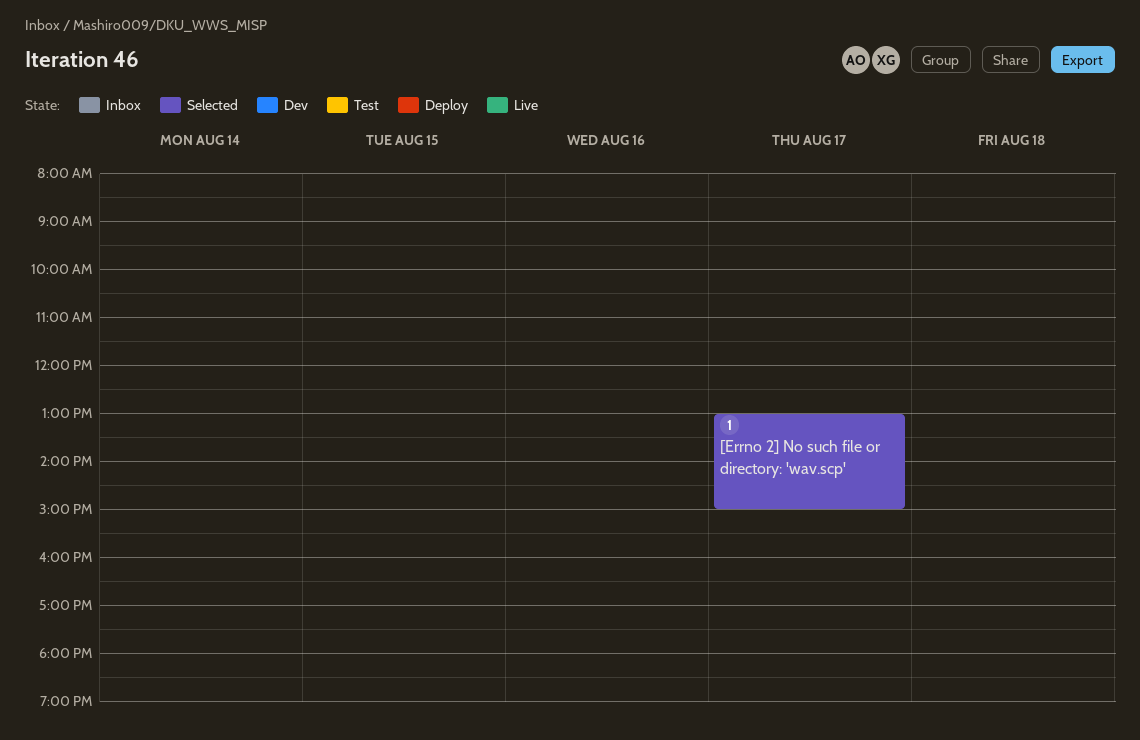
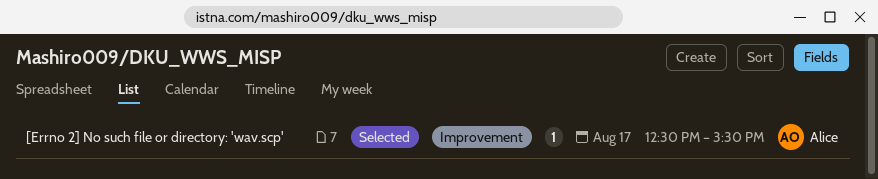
[Errno 2] No such file or directory: 'wav.scp', begins: 13:00 -> 12:30
[Errno 2] No such file or directory: 'wav.scp', ends: 15:00 -> 15:30

